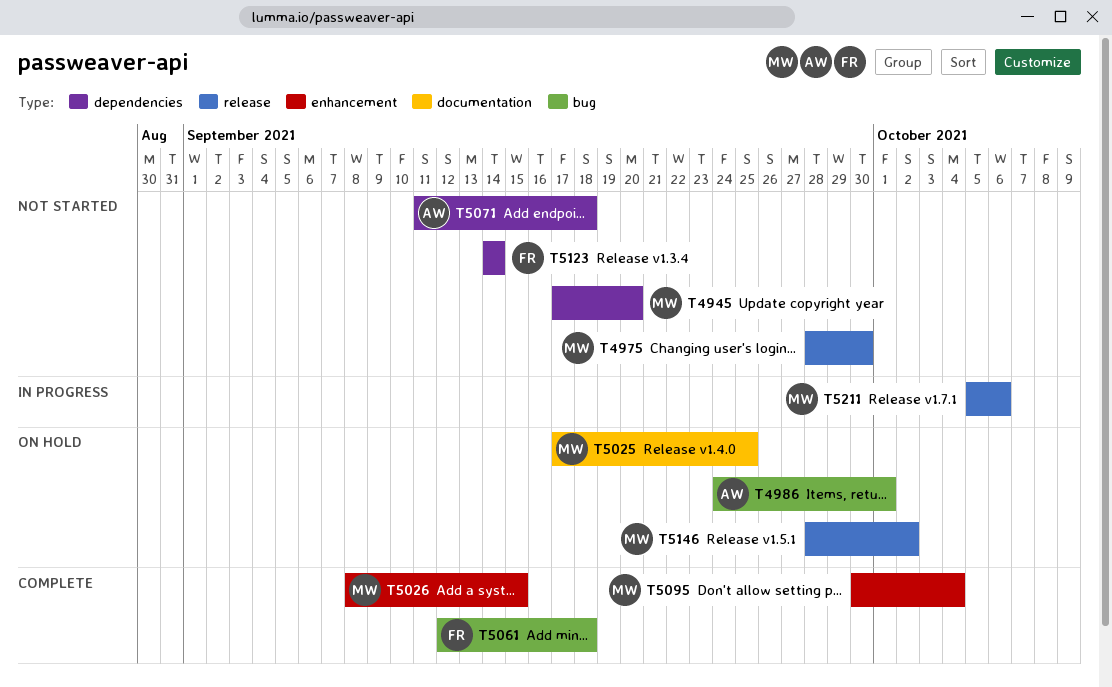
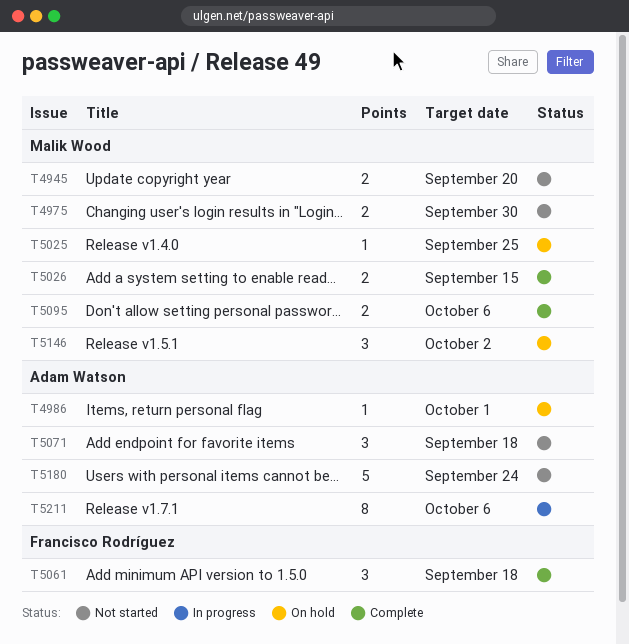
T5095, due: Oct 4 -> Oct 6
T5123: present -> none
T5180: none -> present
T5211, owner: Malik Wood -> Adam Watson

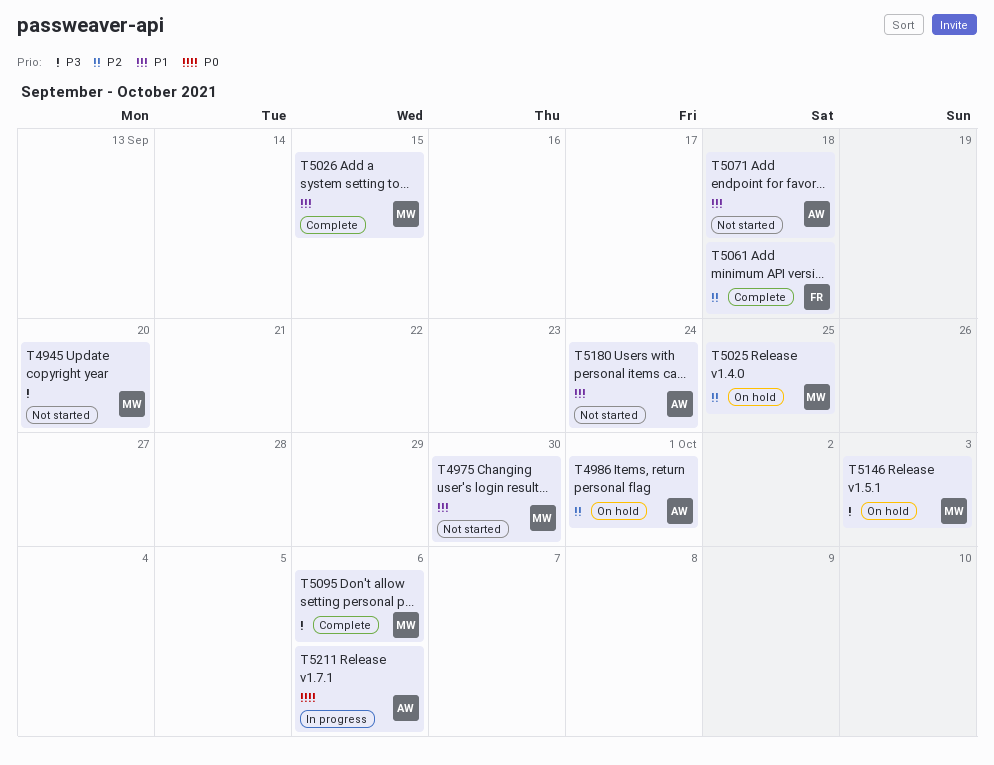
T5146, due: Oct 2 -> Oct 3

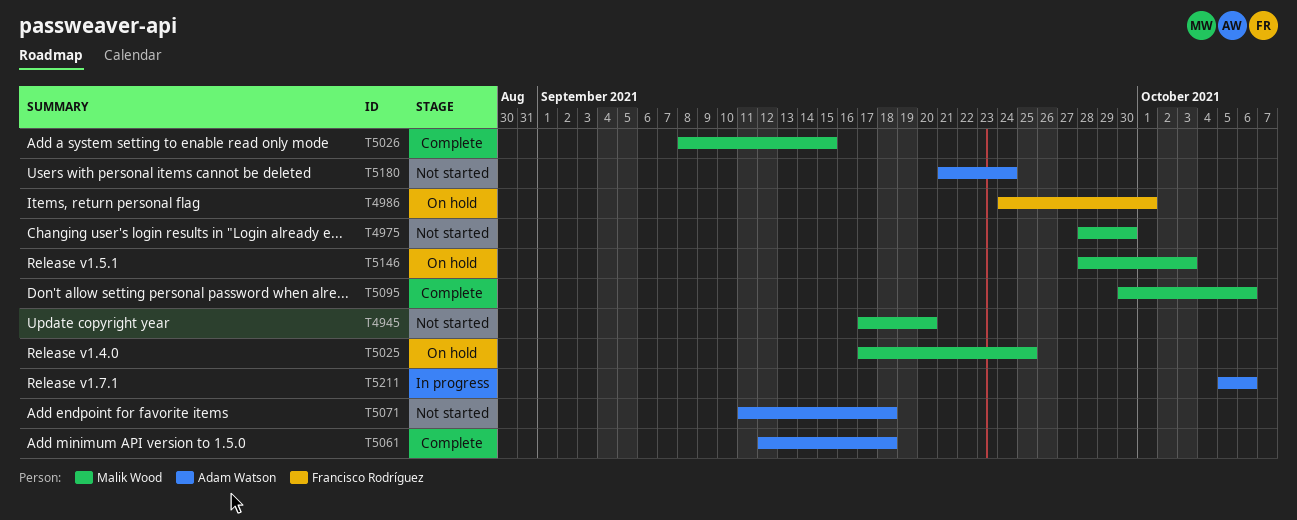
T4986, owner: Adam Watson -> Francisco Rodríguez
T5061, owner: Francisco Rodríguez -> Adam Watson

